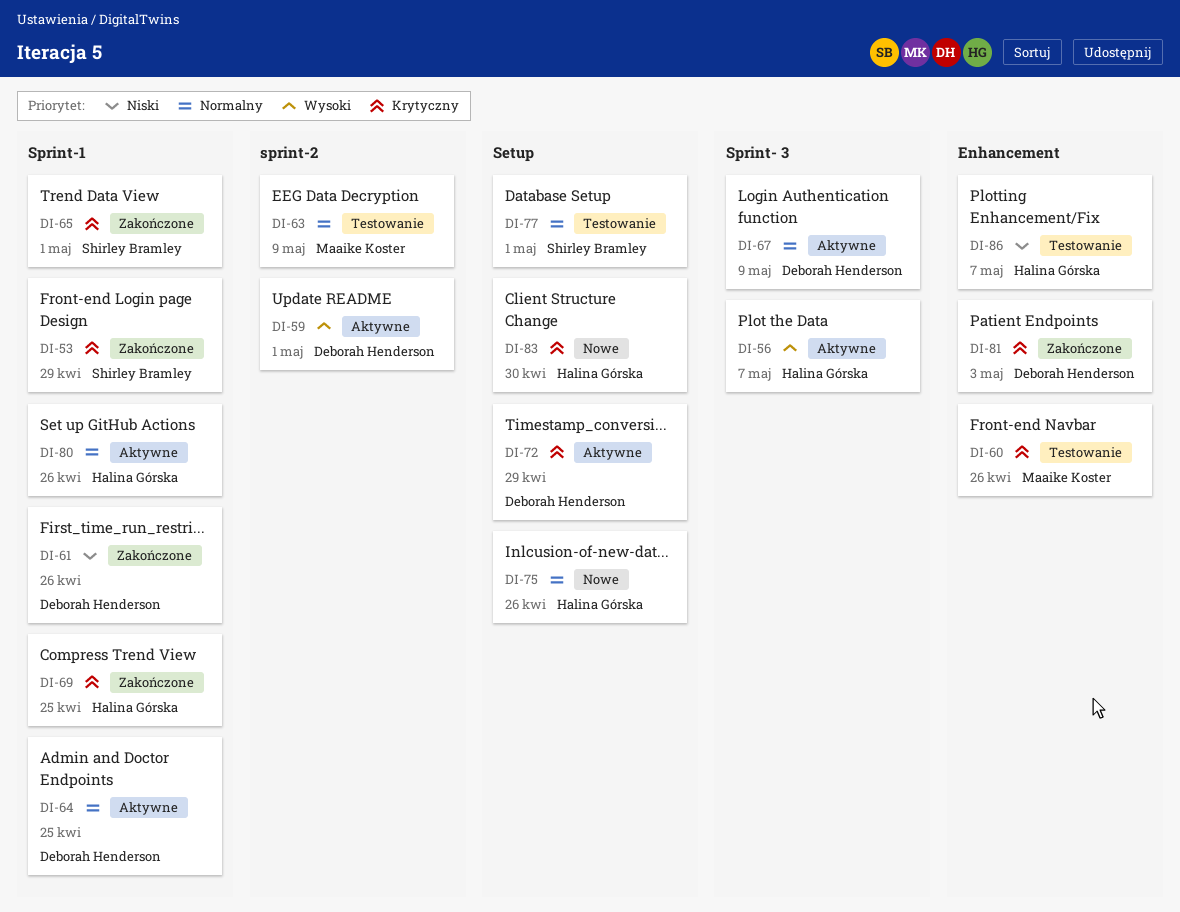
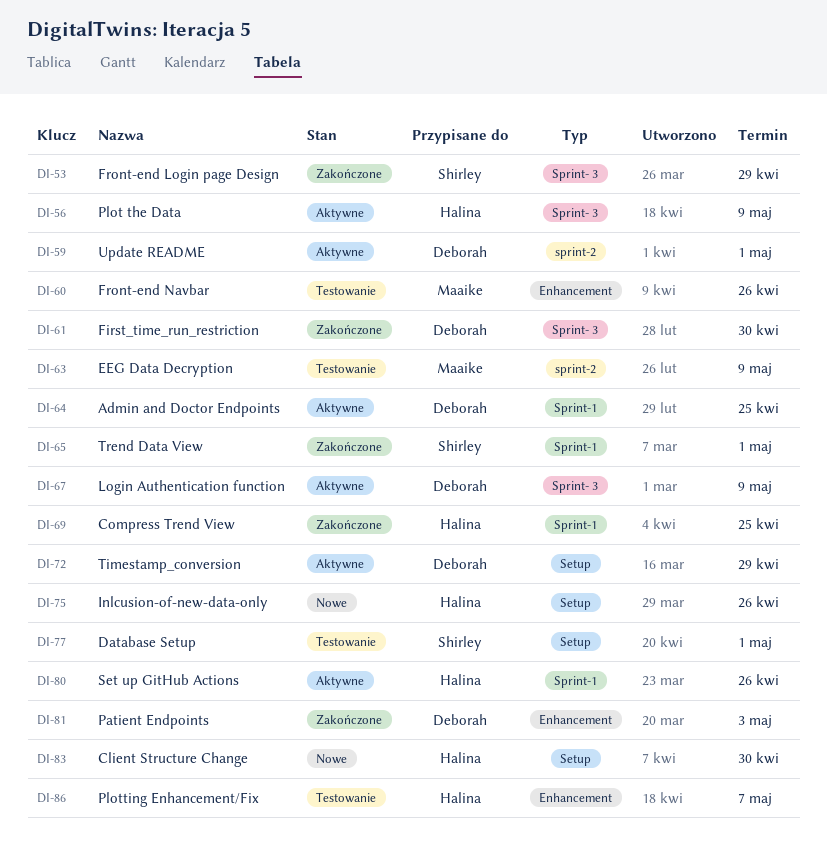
DI-53, label: Sprint-1 -> Sprint- 3
DI-56, due: May 7 -> May 9
DI-61, label: Sprint-1 -> Sprint- 3
DI-61, due: Apr 26 -> Apr 30

